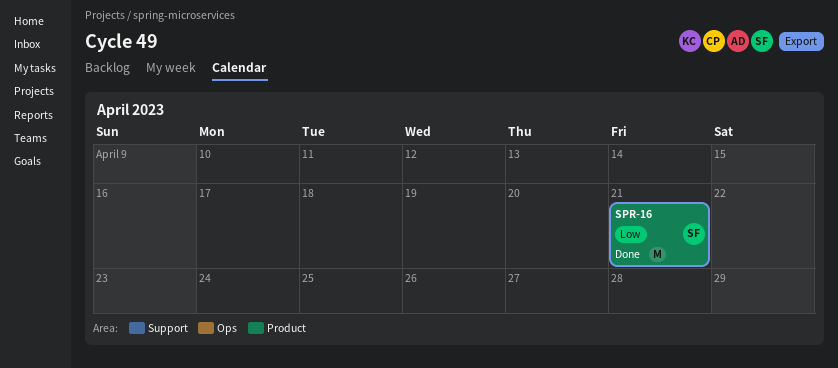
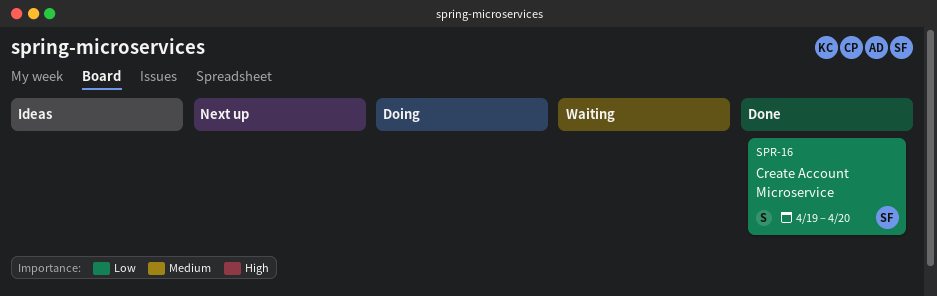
SPR-16, estimate: M -> S
SPR-16, due: Apr 21 -> Apr 20

